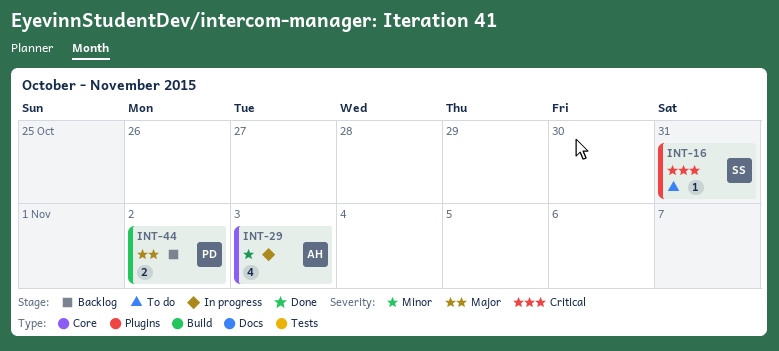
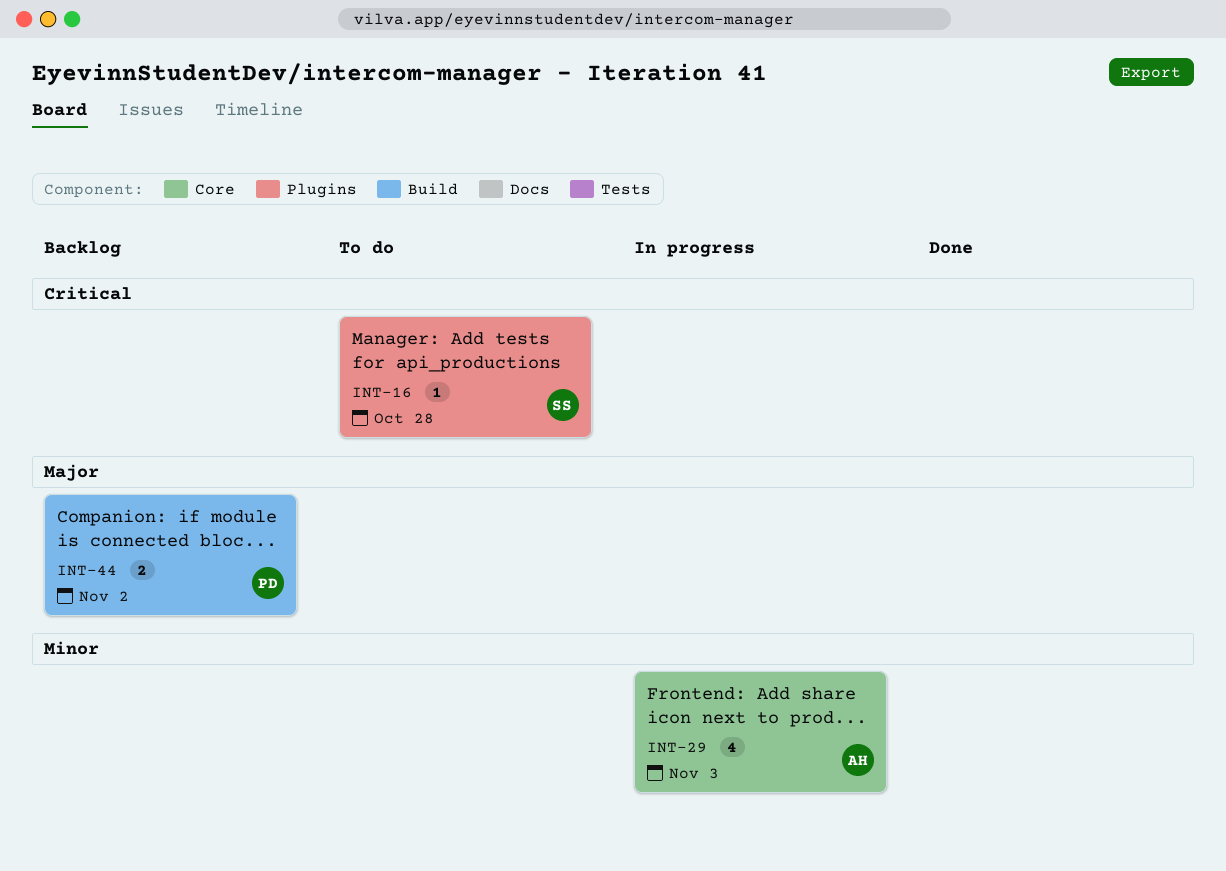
INT-16, due: Oct 31 -> Oct 28

